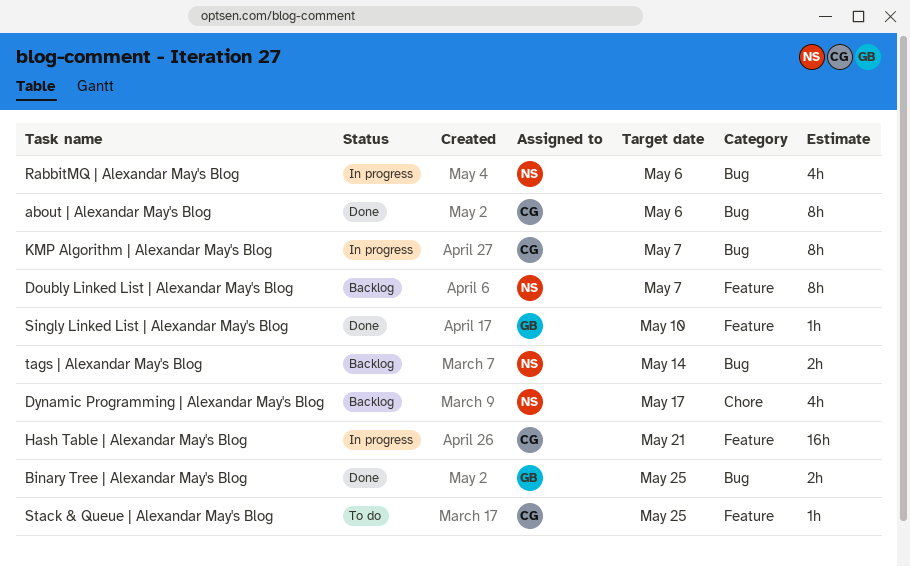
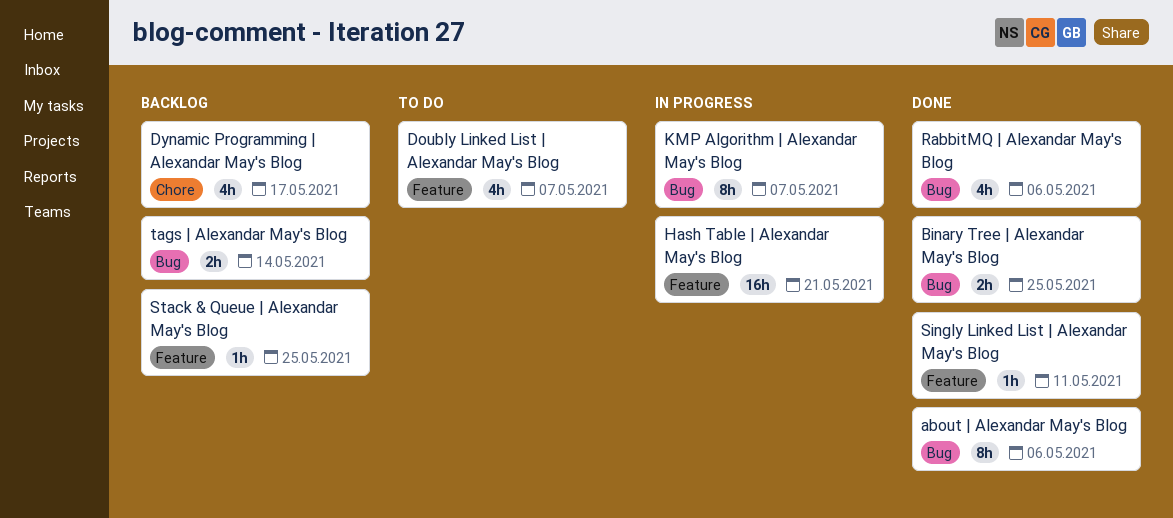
Doubly Linked List | Alexandar May's Blog, status: Backlog -> To do
Doubly Linked List | Alexandar May's Blog, estimate: 8h -> 4h
RabbitMQ | Alexandar May's Blog, status: In progress -> Done
Singly Linked List | Alexandar May's Blog, due: May 10 -> May 11
Stack & Queue | Alexandar May's Blog, status: To do -> Backlog

